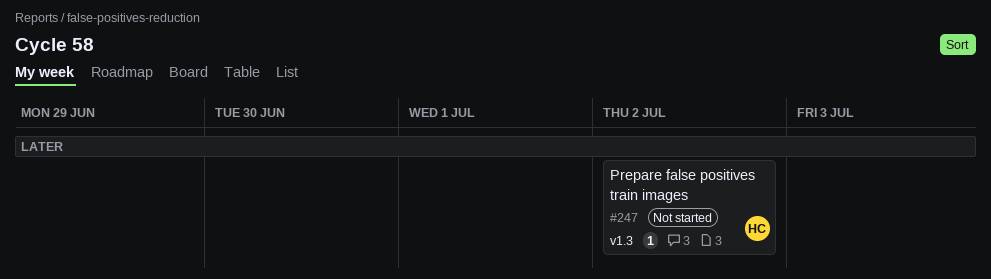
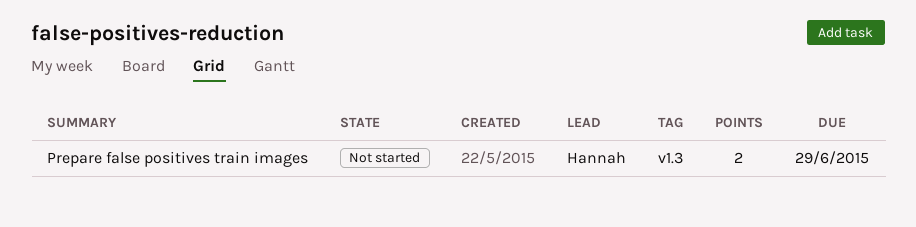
Prepare false positives train images, estimate: 1 -> 2
Prepare false positives train images, due: Jul 2 -> Jun 29

